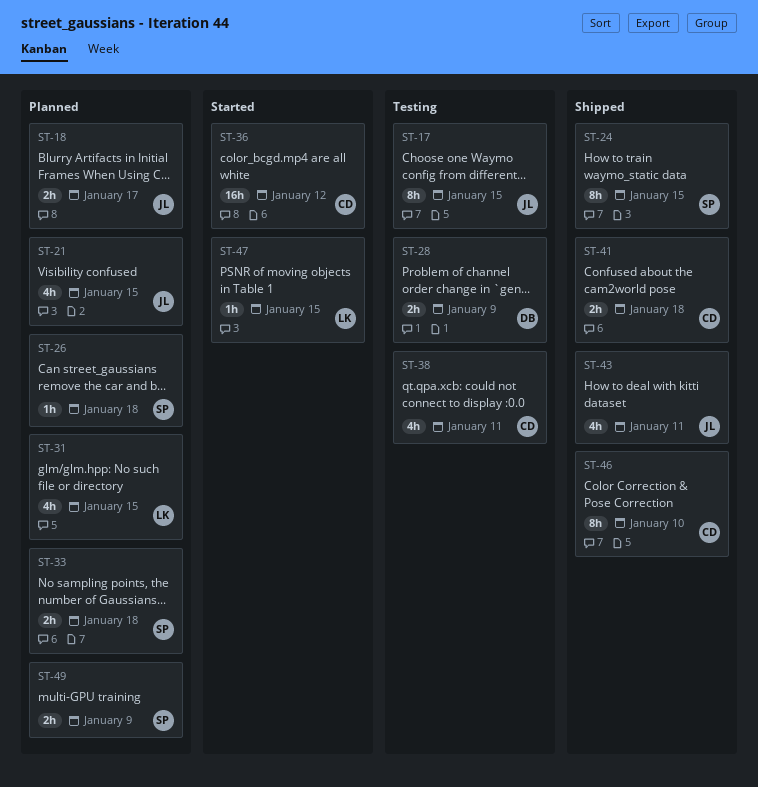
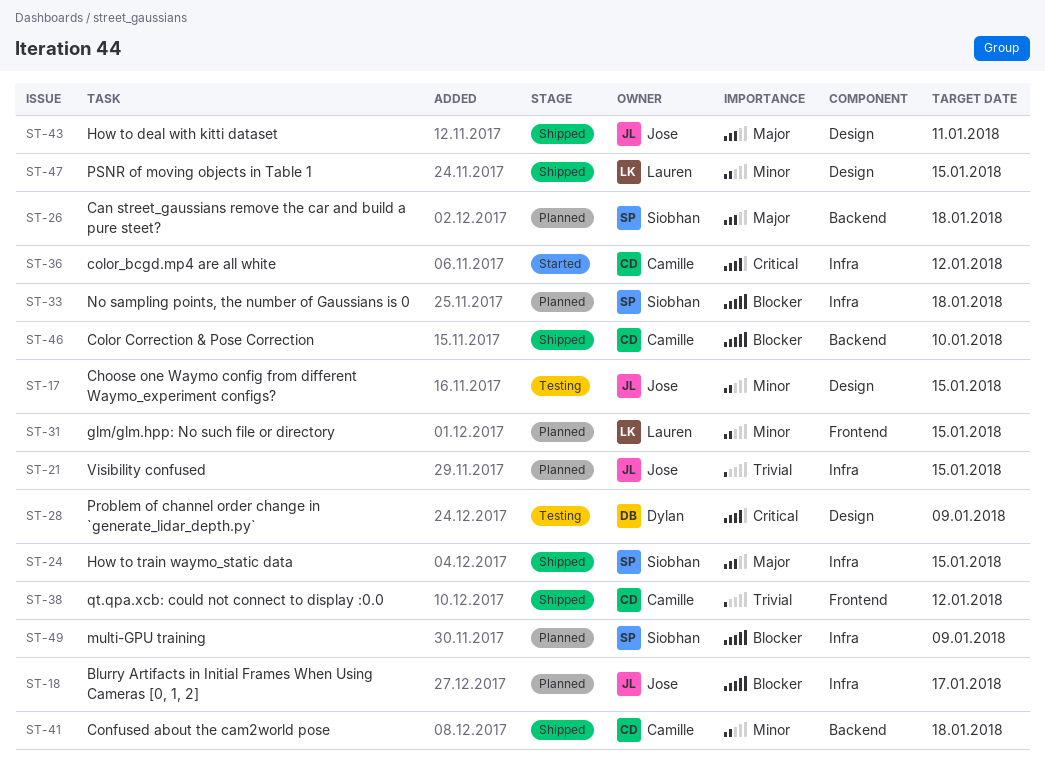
ST-38, status: Testing -> Shipped
ST-38, due: Jan 11 -> Jan 12
ST-47, status: Started -> Shipped

